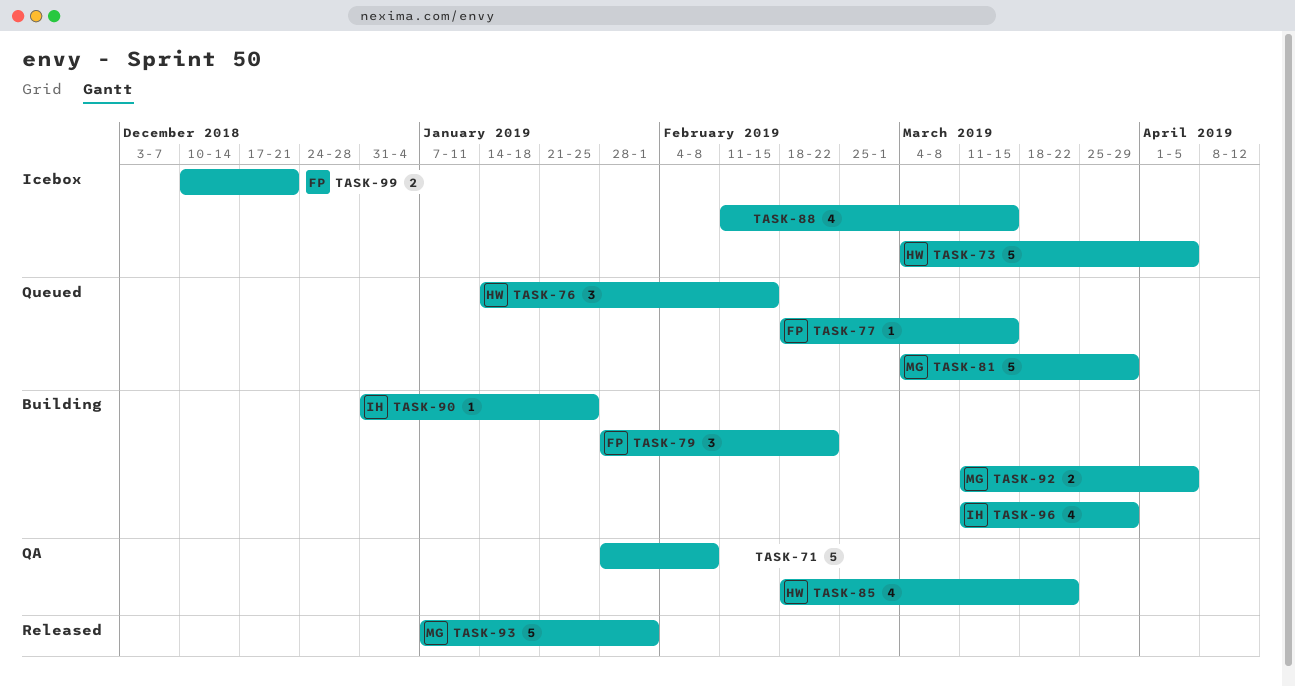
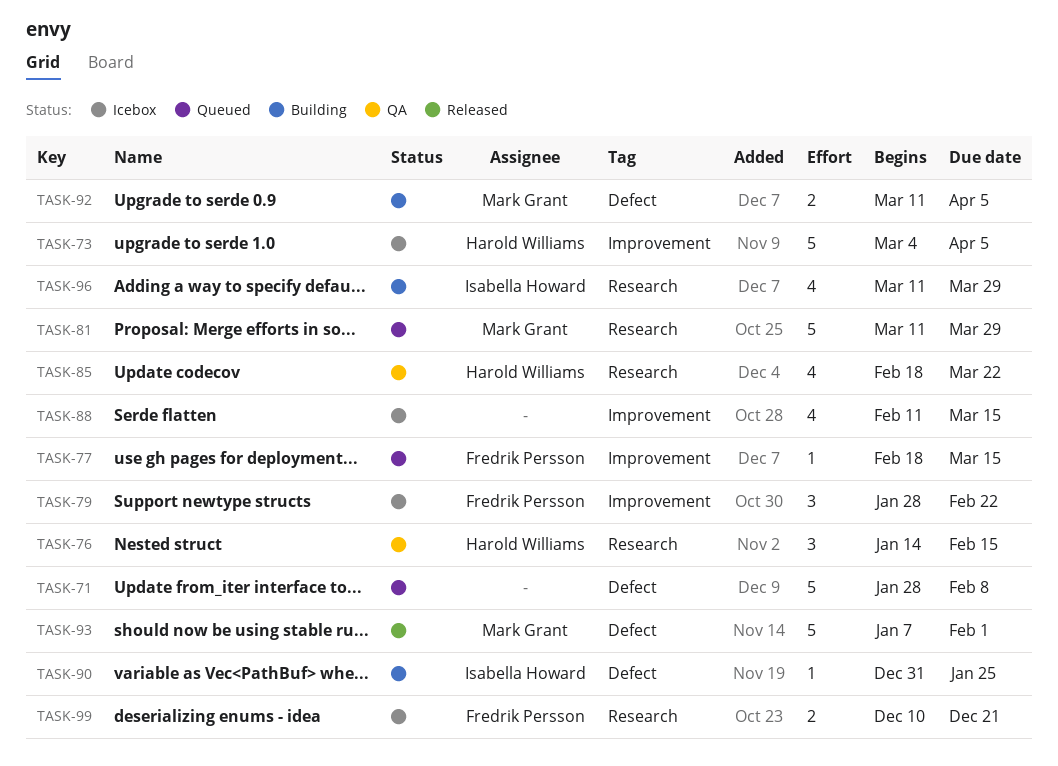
TASK-71, status: QA -> Queued
TASK-76, status: Queued -> QA
TASK-79, status: Building -> Icebox
TASK-81, start: Mar 4 -> Mar 11

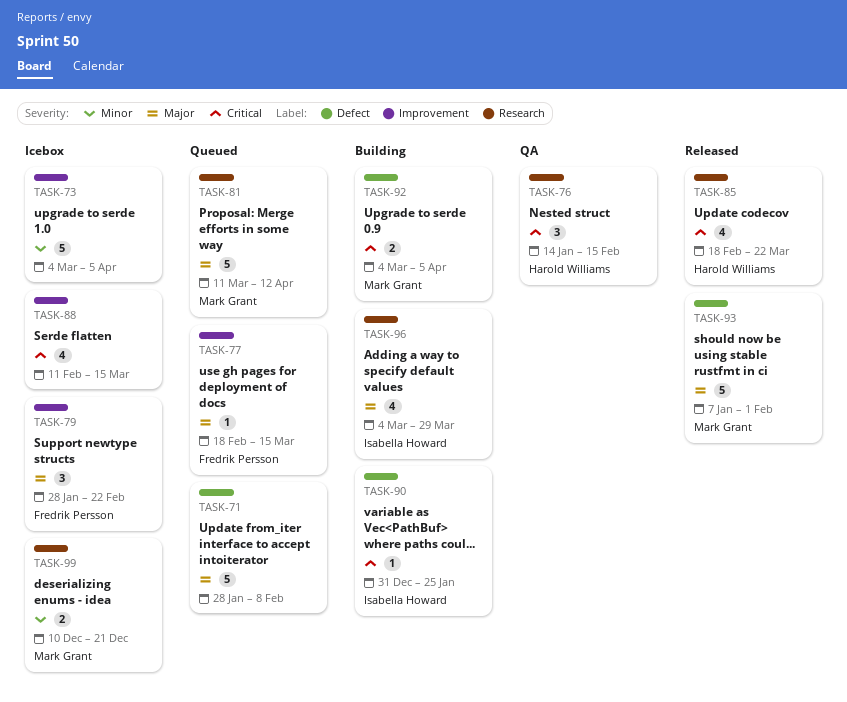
TASK-73, owner: Harold Williams -> none
TASK-81, due: Mar 29 -> Apr 12
TASK-85, status: QA -> Released
TASK-92, start: Mar 11 -> Mar 4
TASK-96, start: Mar 11 -> Mar 4
TASK-99, owner: Fredrik Persson -> Mark Grant

